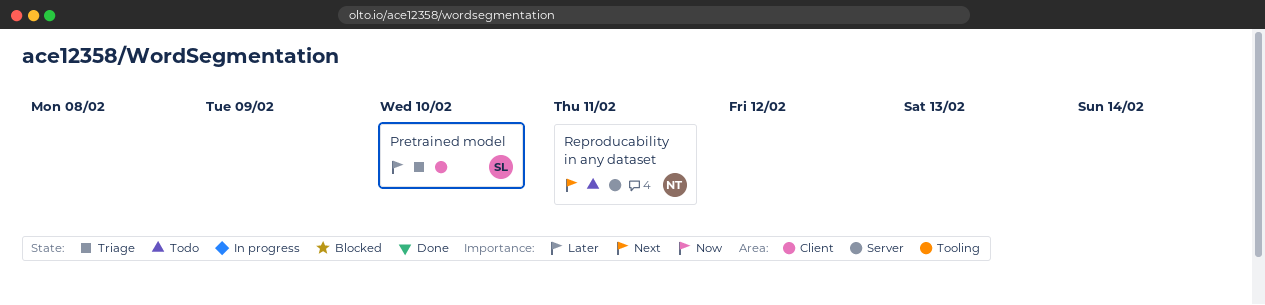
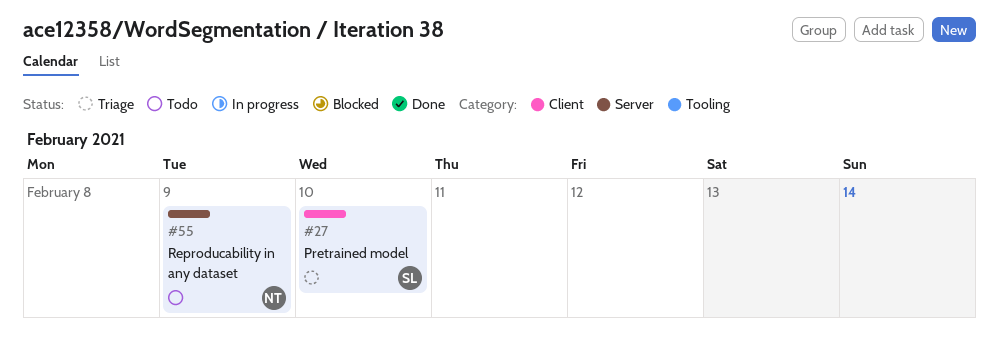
Reproducability in any dataset, due: Feb 11 -> Feb 9

